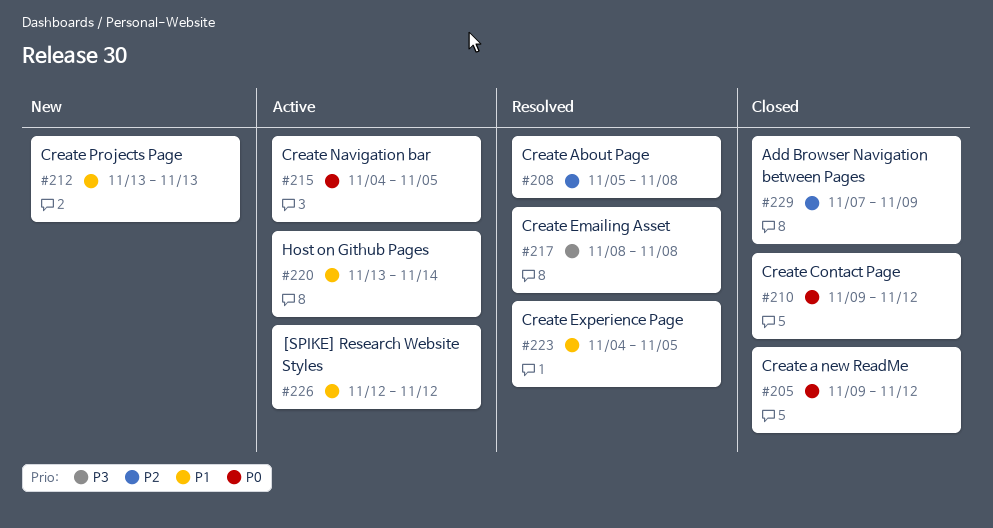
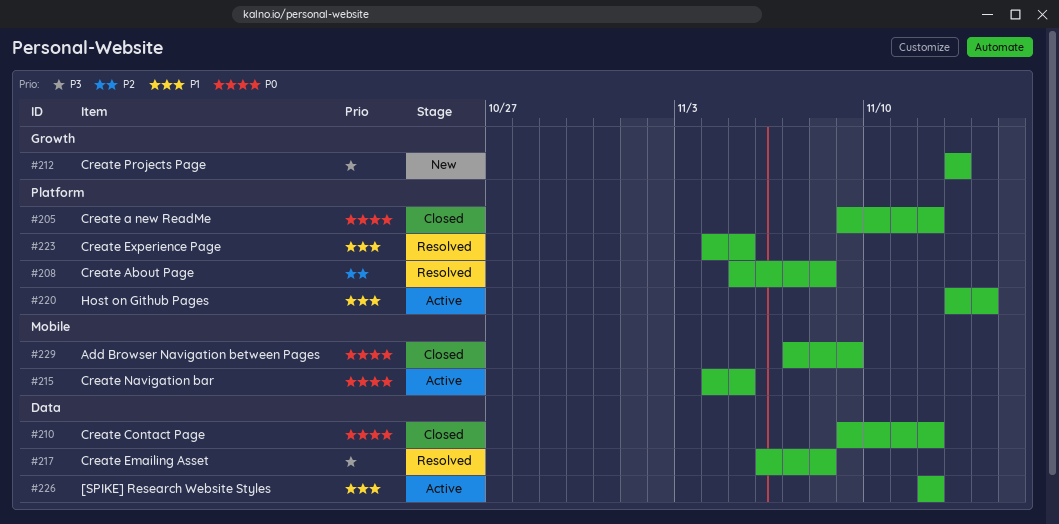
#212, priority: P1 -> P3
#217, start: Nov 8 -> Nov 6
#229, priority: P2 -> P0

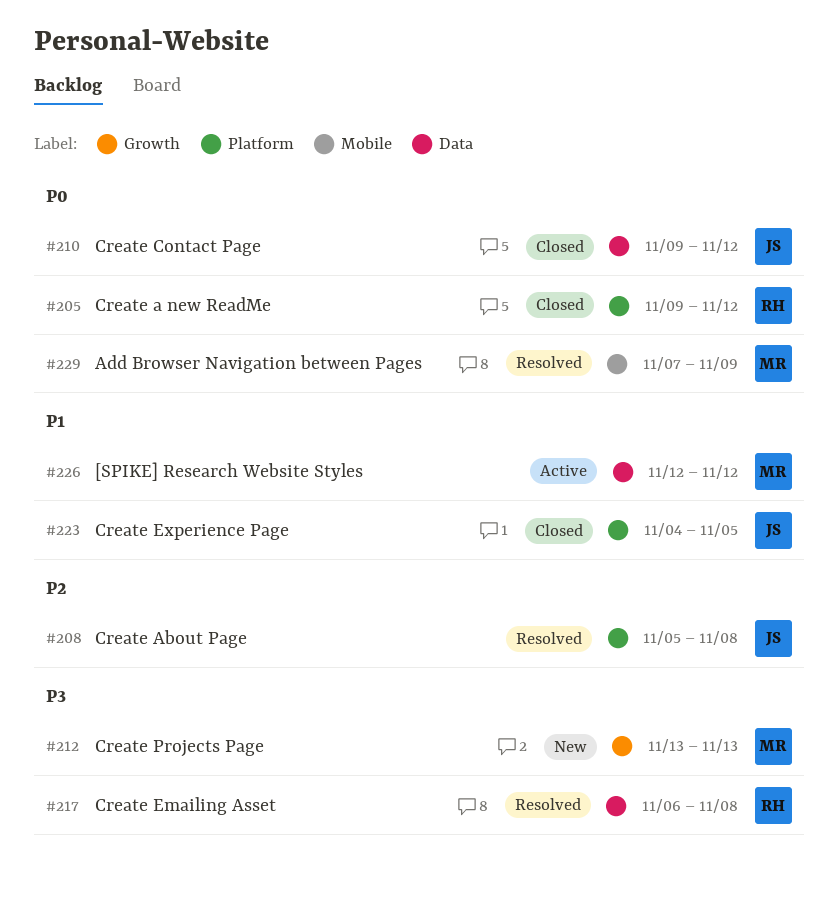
#215: present -> none
#220: present -> none
#223, status: Resolved -> Closed
#229, status: Closed -> Resolved

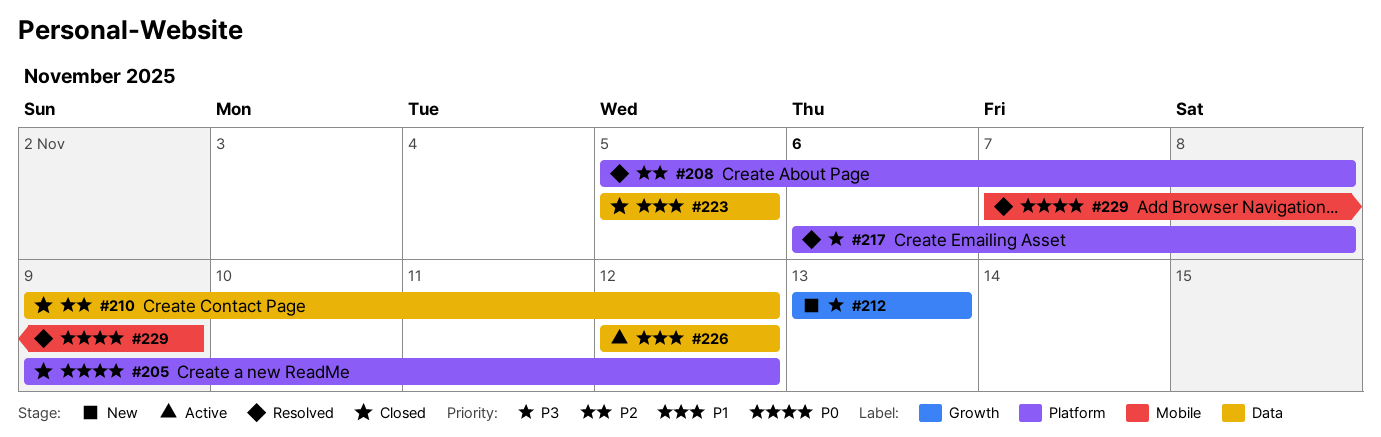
#210, priority: P0 -> P2
#217, label: Data -> Platform
#223, label: Platform -> Data
#223, start: Nov 4 -> Nov 5

